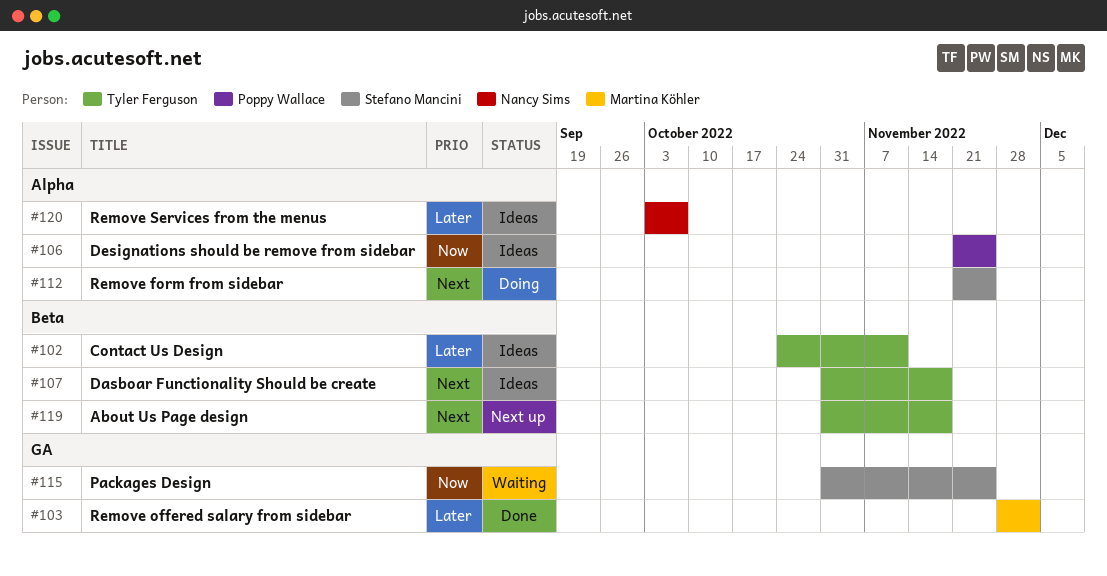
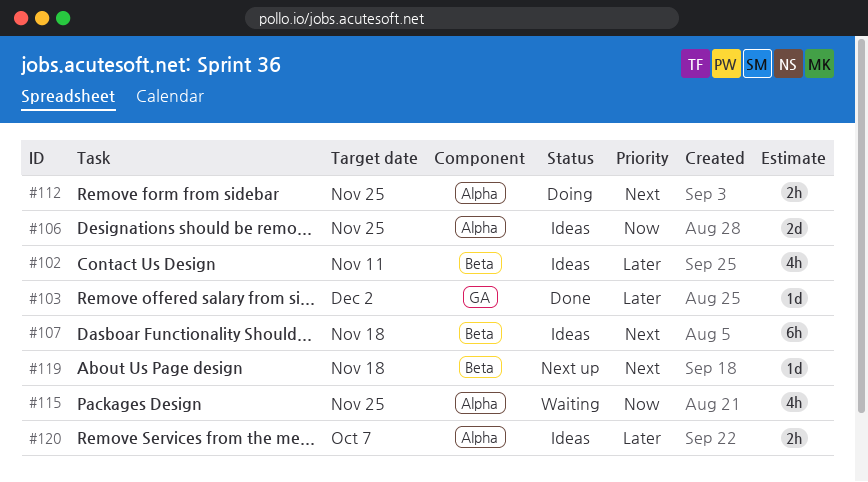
#115, label: GA -> Alpha

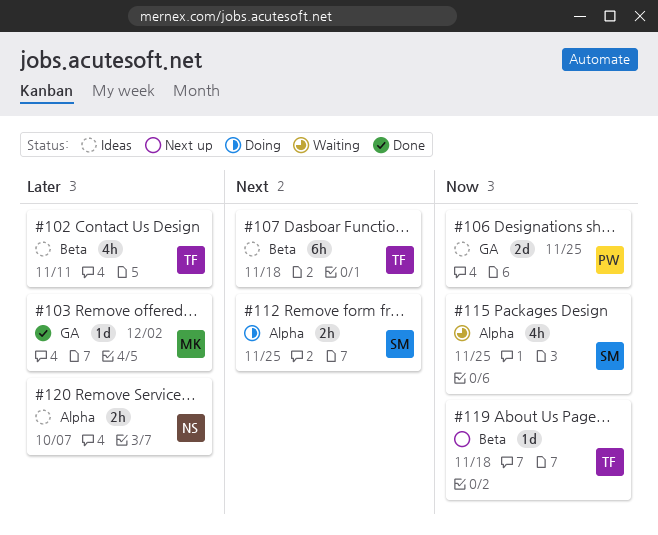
#106, label: Alpha -> GA
#119, priority: Next -> Now

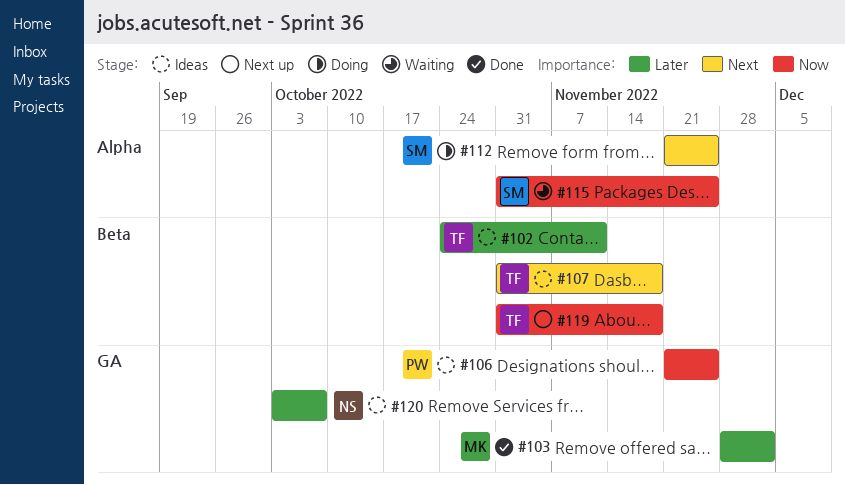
#120, label: Alpha -> GA

